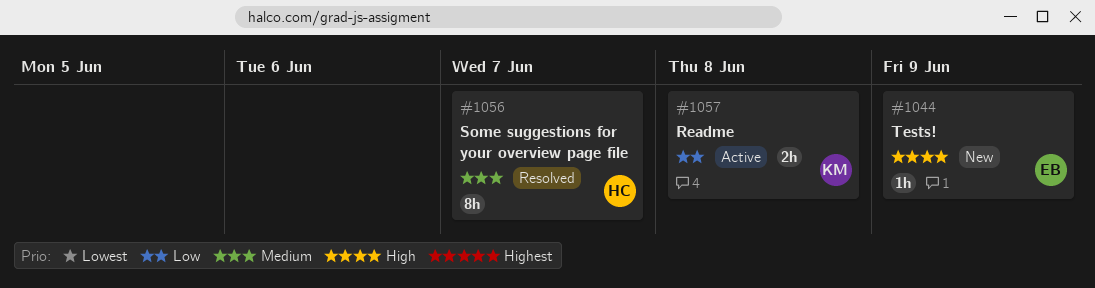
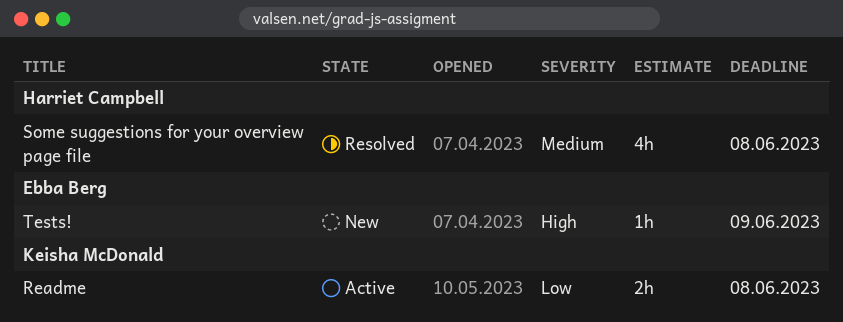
Some suggestions for your overview page file, estimate: 8h -> 4h
Some suggestions for your overview page file, due: Jun 7 -> Jun 8

